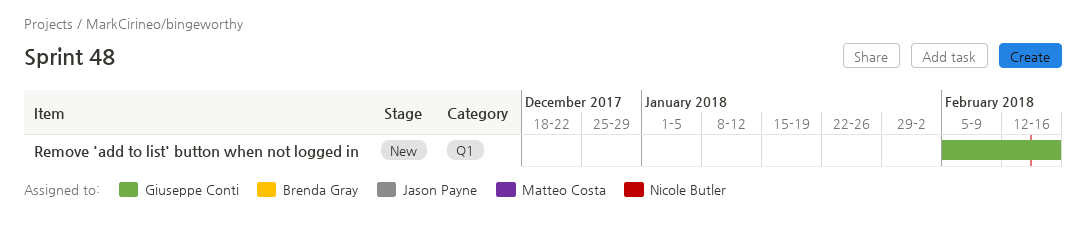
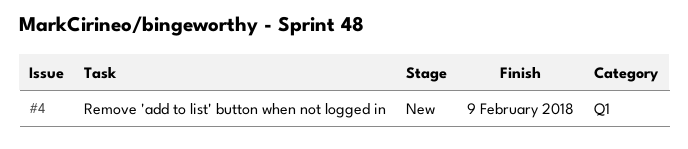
Remove 'add to list' button when not logged in, due: Feb 16 -> Feb 9

